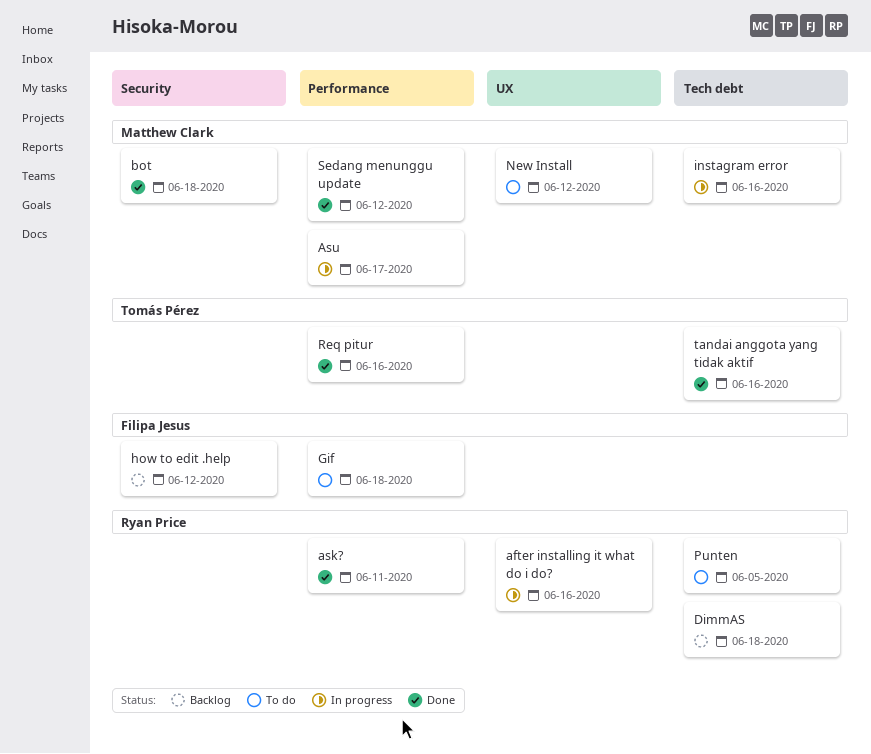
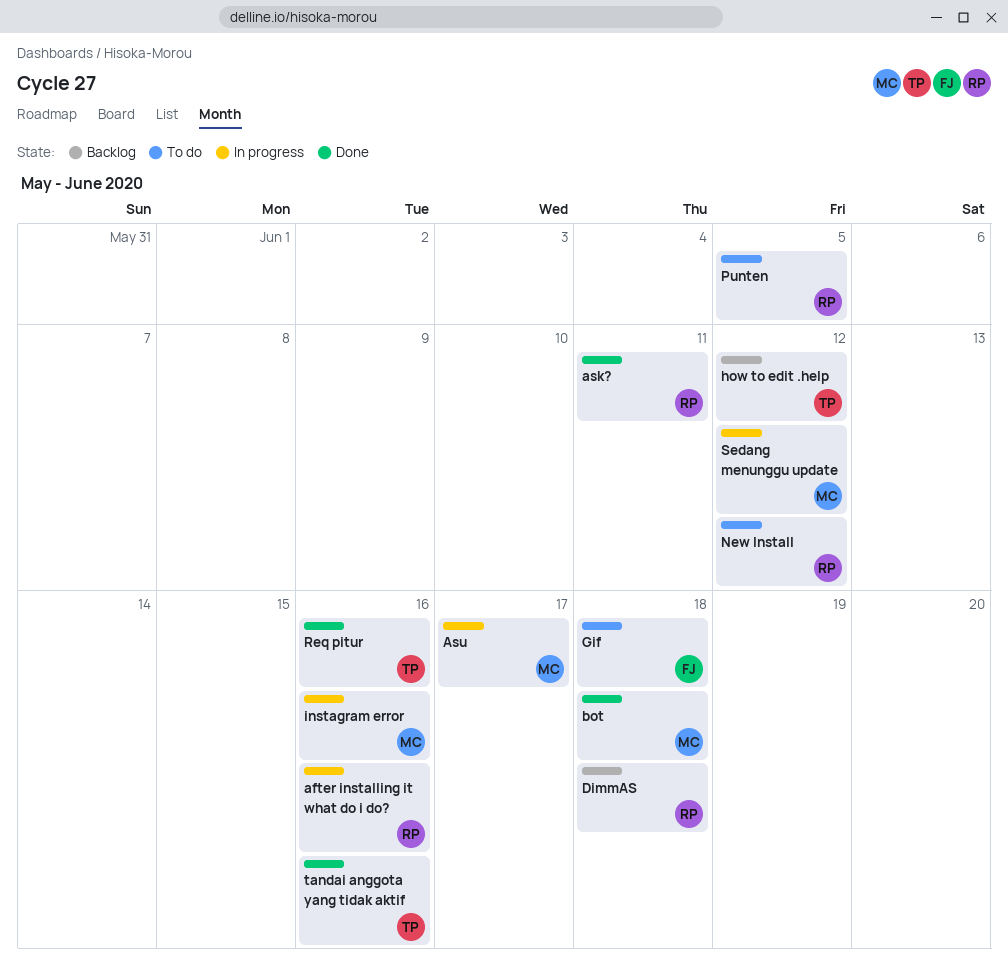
how to edit .help, owner: Filipa Jesus -> Tomás Pérez
New Install, owner: Matthew Clark -> Ryan Price
Sedang menunggu update, status: Done -> In progress

